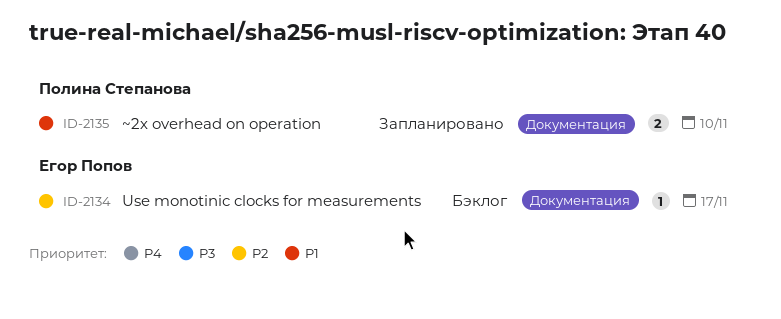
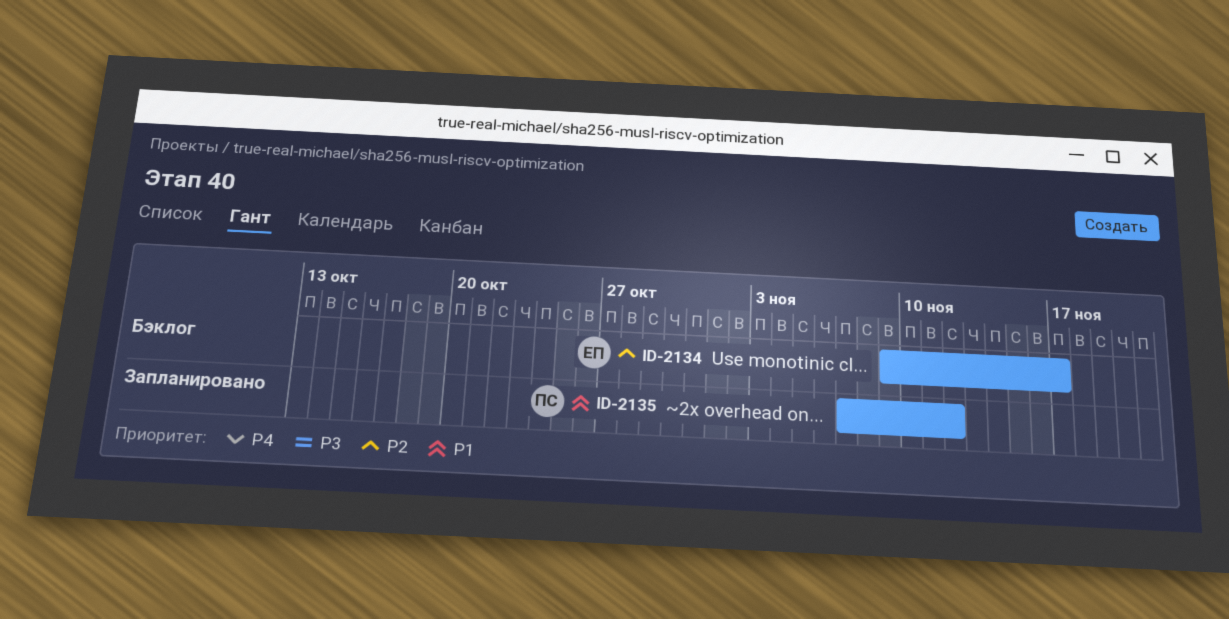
ID-2135, due: Nov 10 -> Nov 12

